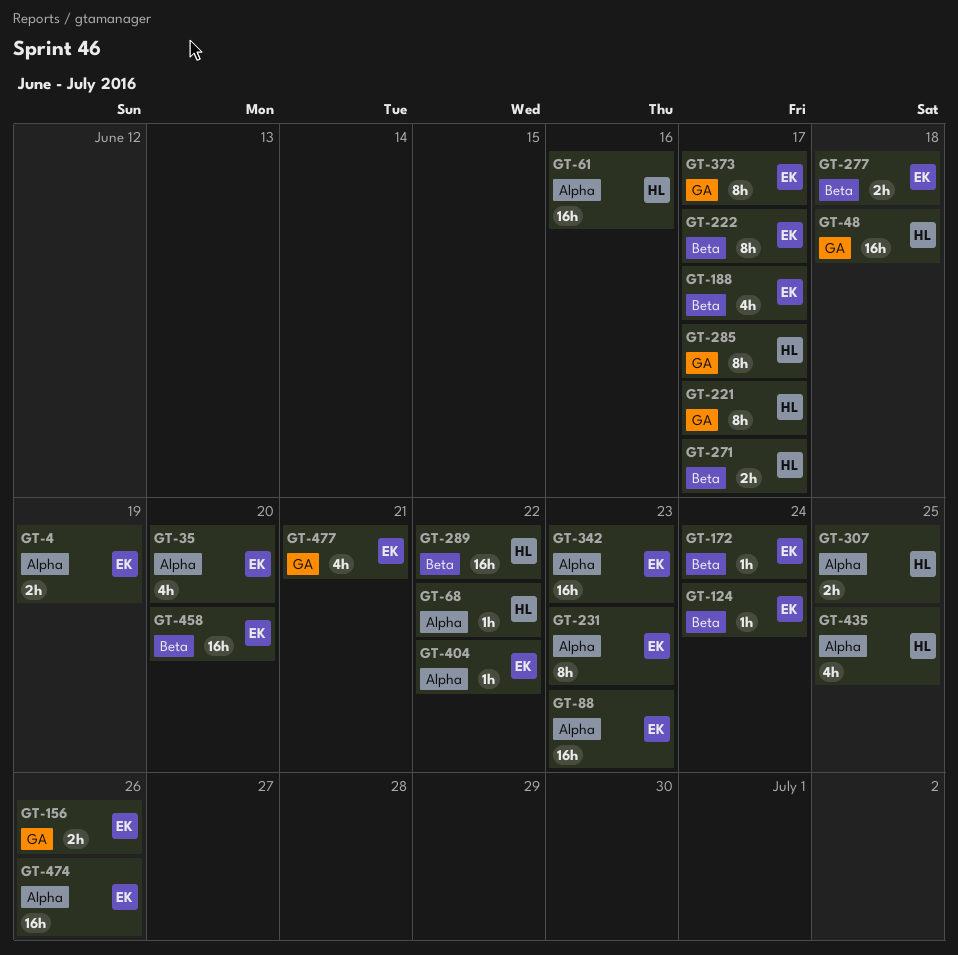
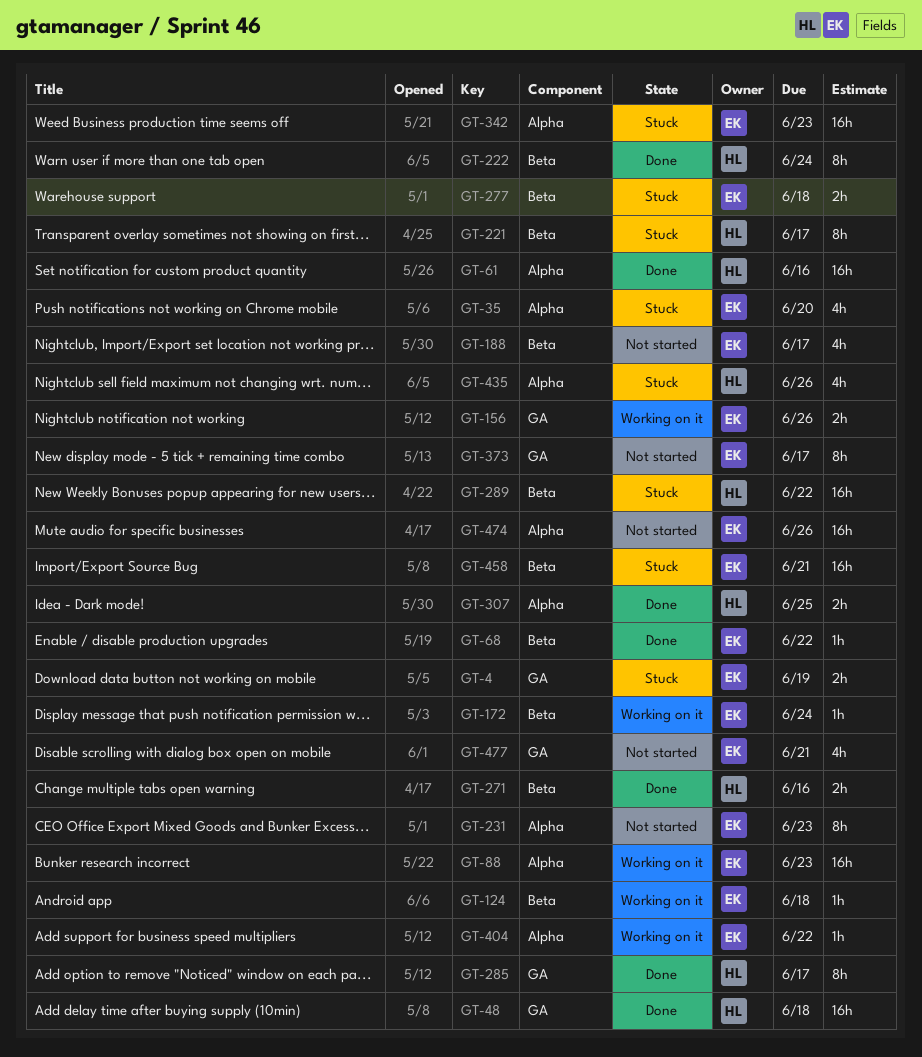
GT-4, label: Alpha -> GA
GT-68, owner: HL -> EK
GT-68, label: Alpha -> Beta
GT-124, due: Jun 24 -> Jun 18
GT-221, label: GA -> Beta
GT-222, owner: EK -> HL
GT-222, due: Jun 17 -> Jun 24
GT-271, due: Jun 17 -> Jun 16
GT-435, due: Jun 25 -> Jun 26
GT-458, due: Jun 20 -> Jun 21

